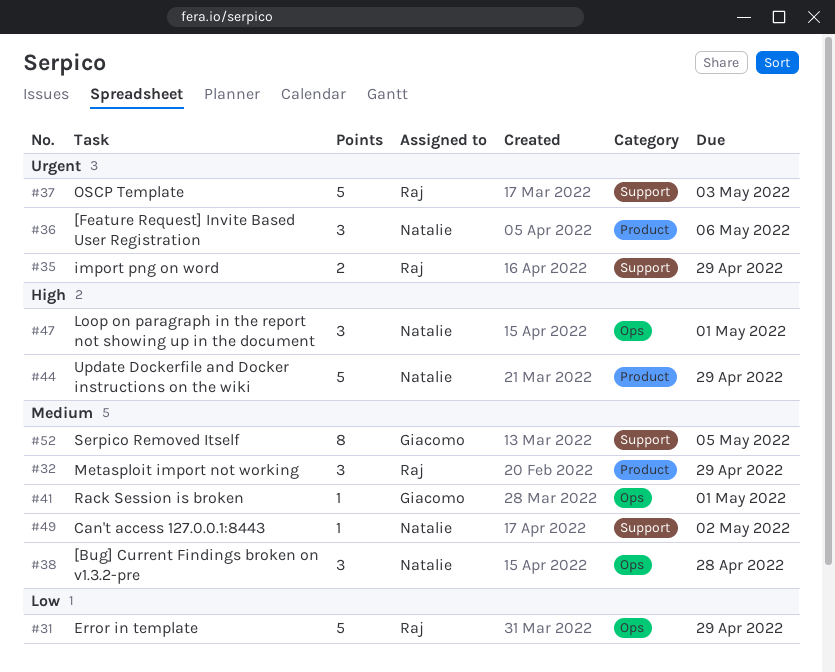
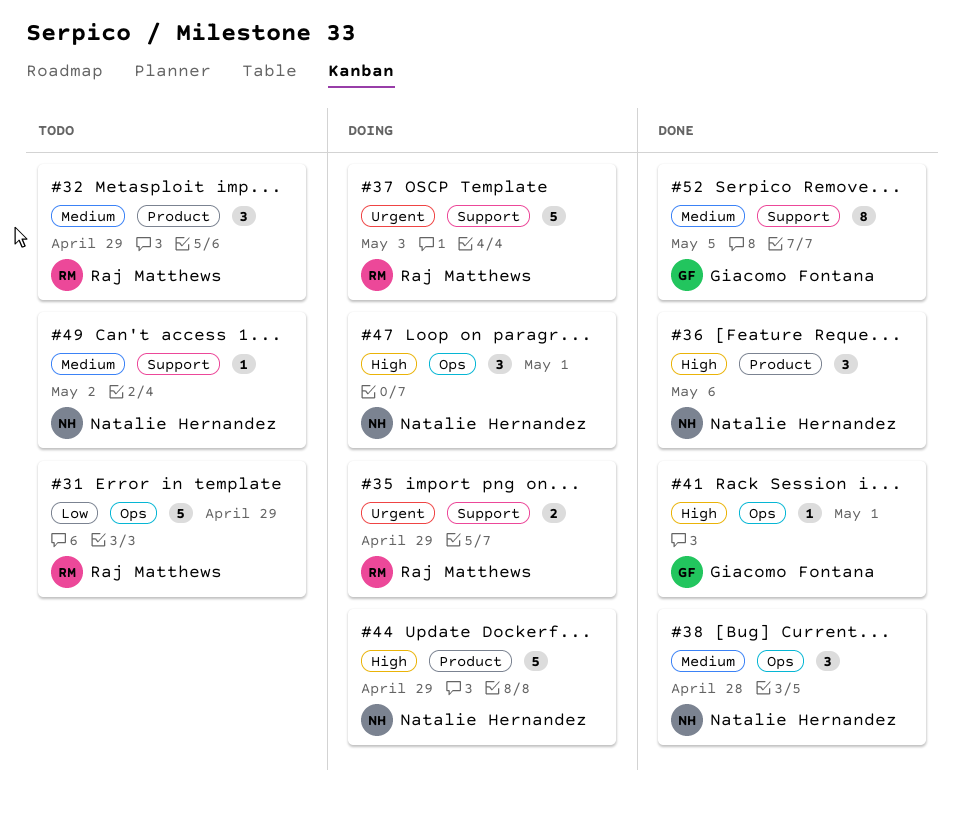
#36, priority: Urgent -> High
#41, priority: Medium -> High

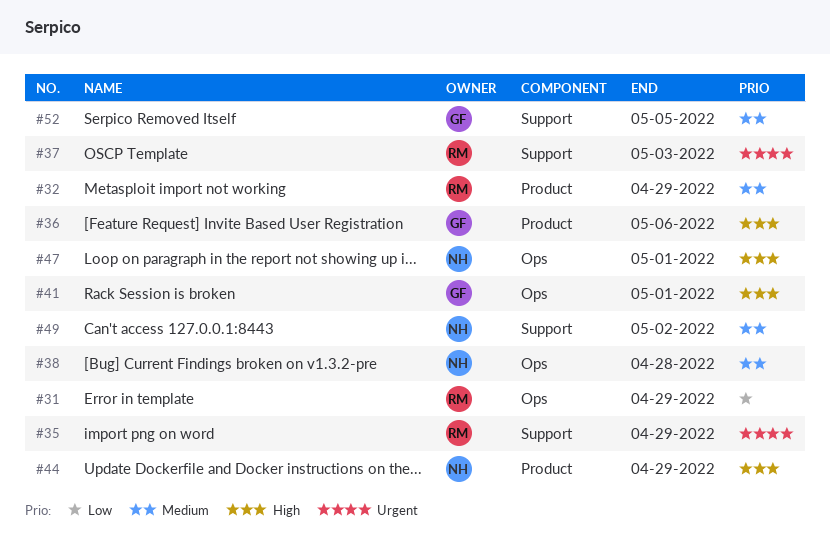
#36, owner: Natalie Hernandez -> Giacomo Fontana

